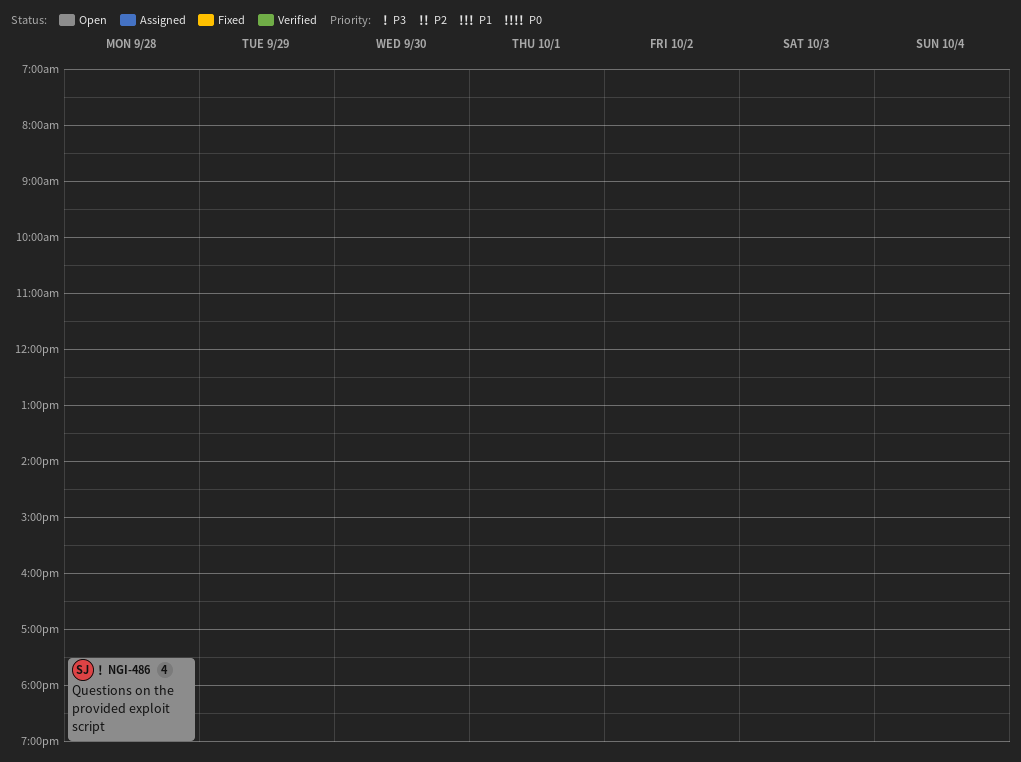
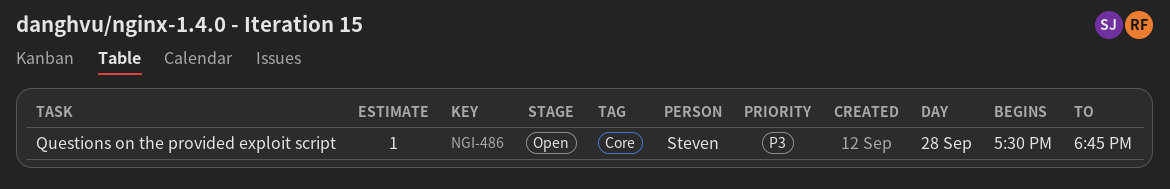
NGI-486, estimate: 4 -> 1
NGI-486, ends: 19:00 -> 18:45

